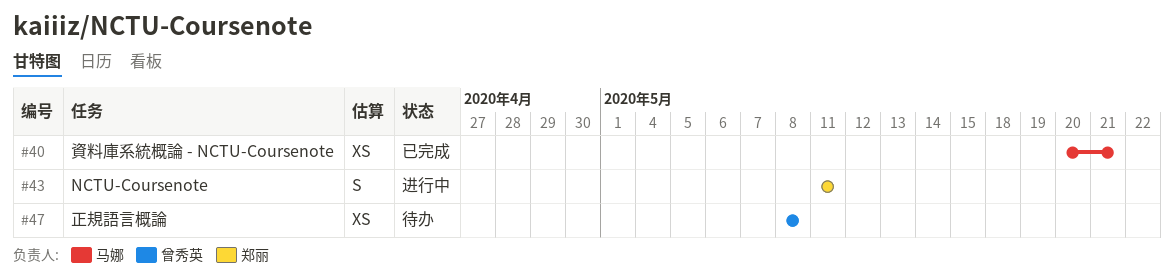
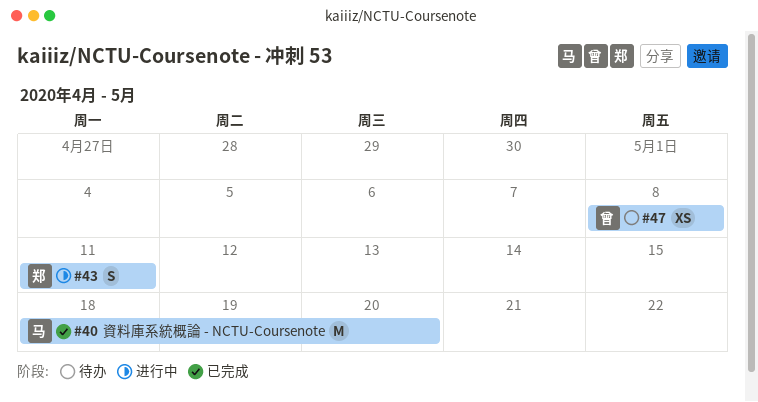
#40, estimate: XS -> M
#40, start: May 20 -> May 18
#40, due: May 21 -> May 20

